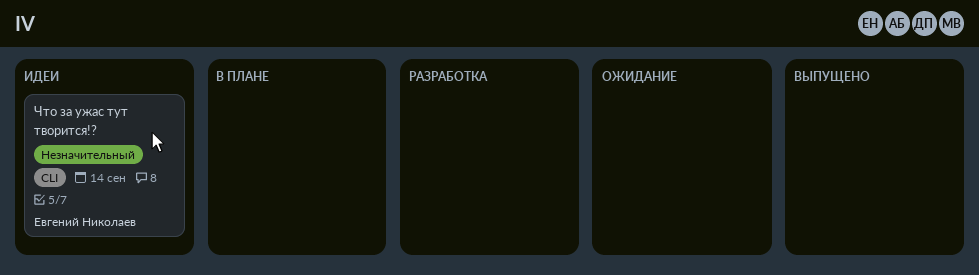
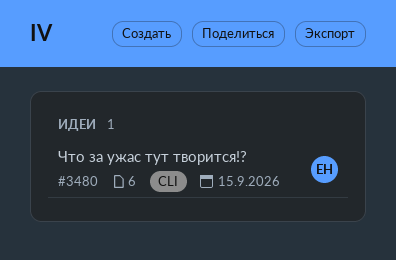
Что за ужас тут творится!?, due: Sep 14 -> Sep 15

